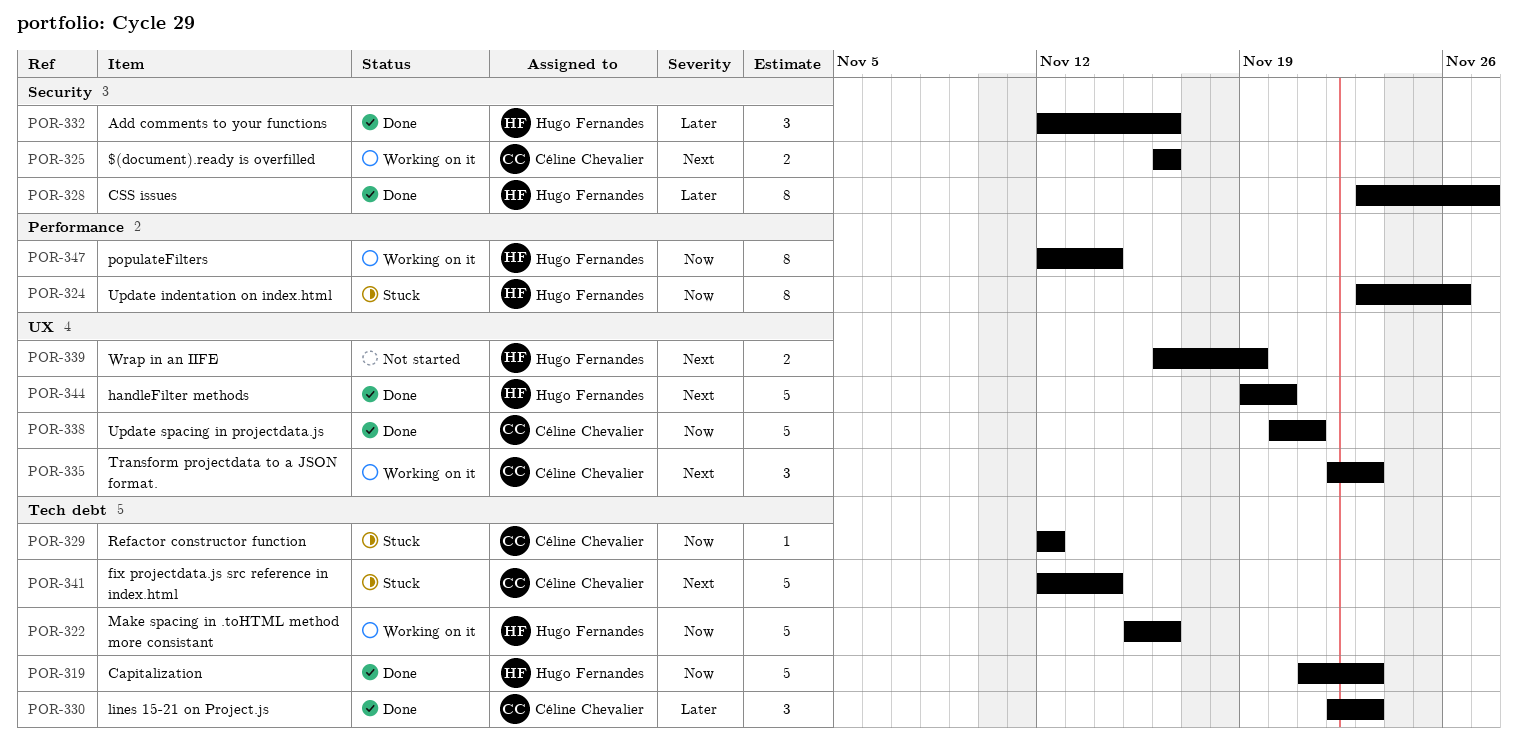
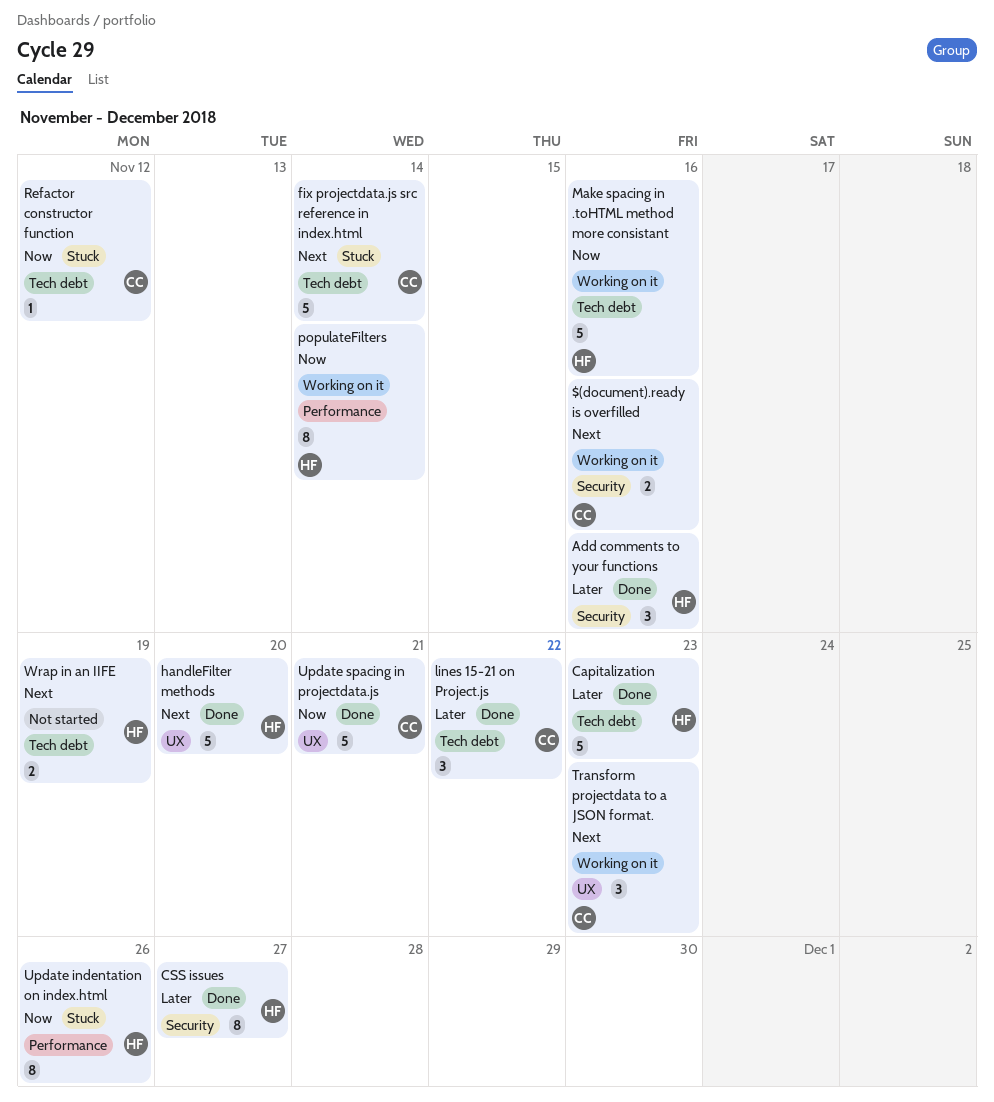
Capitalization, priority: Now -> Later
lines 15-21 on Project.js, due: Nov 23 -> Nov 22
Wrap in an IIFE, label: UX -> Tech debt

